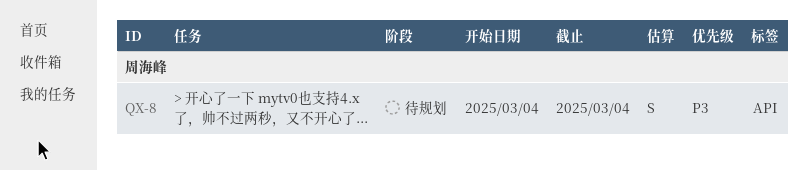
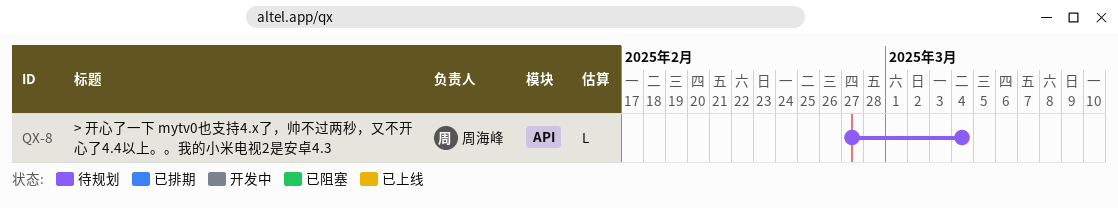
QX-8, estimate: S -> L
QX-8, start: Mar 4 -> Feb 27

